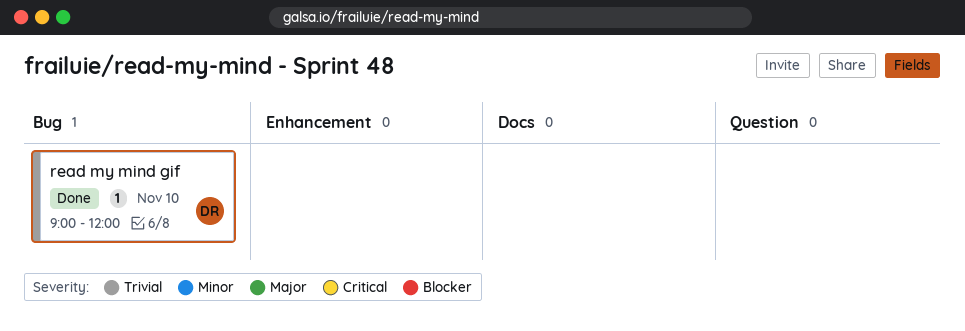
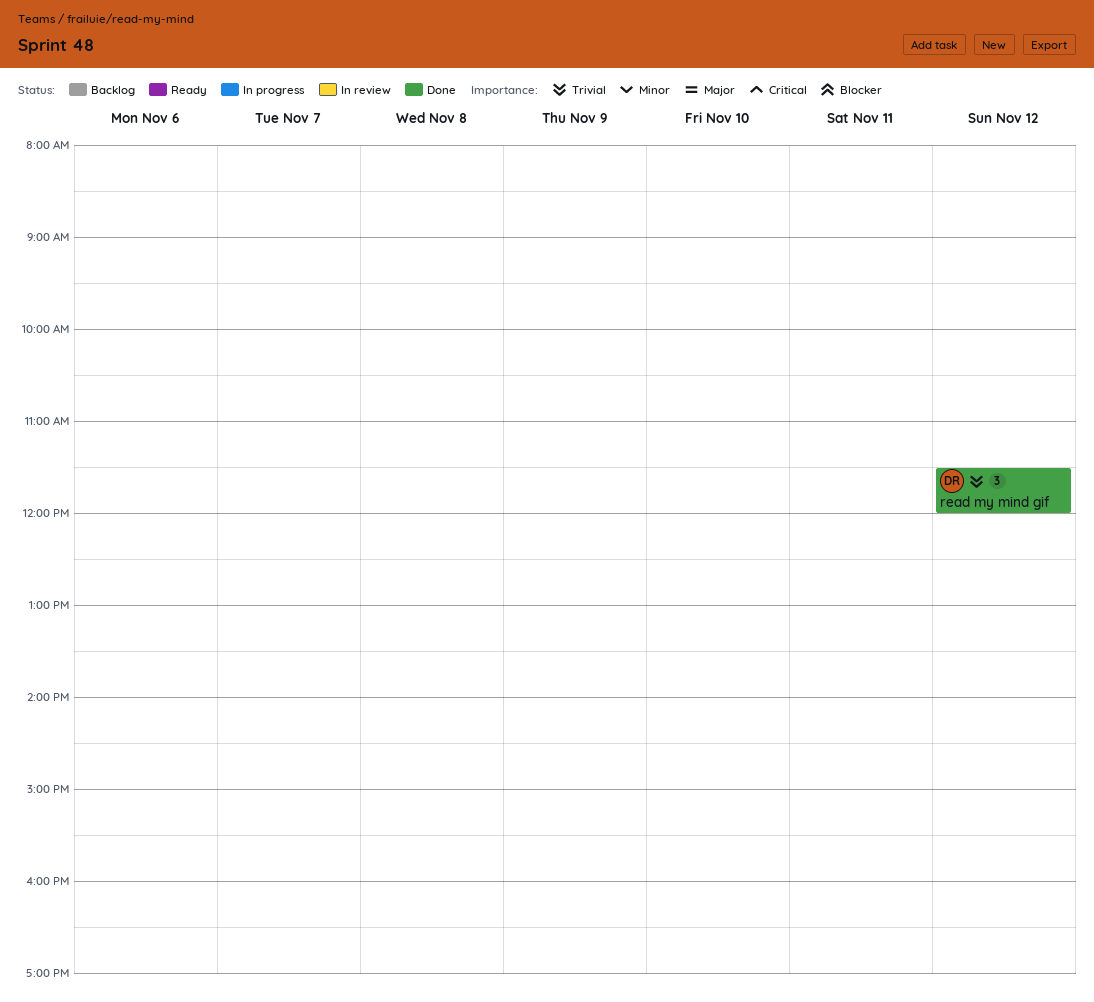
read my mind gif, estimate: 1 -> 3
read my mind gif, day: Nov 10 -> Nov 12
read my mind gif, begins: 09:00 -> 11:30

